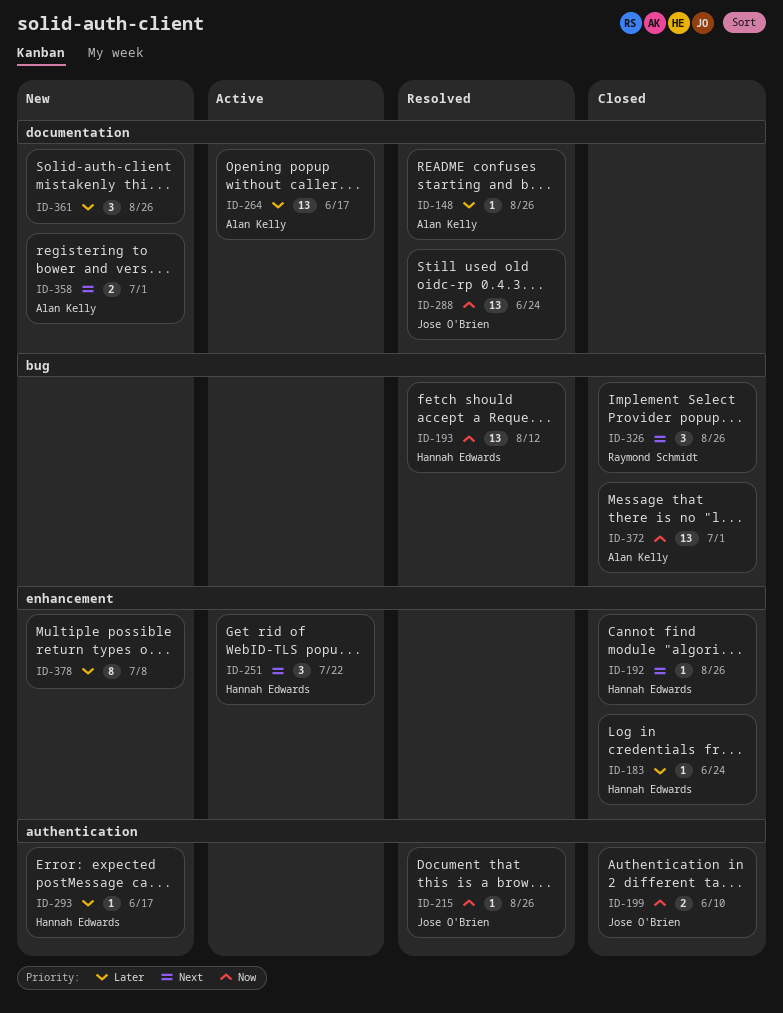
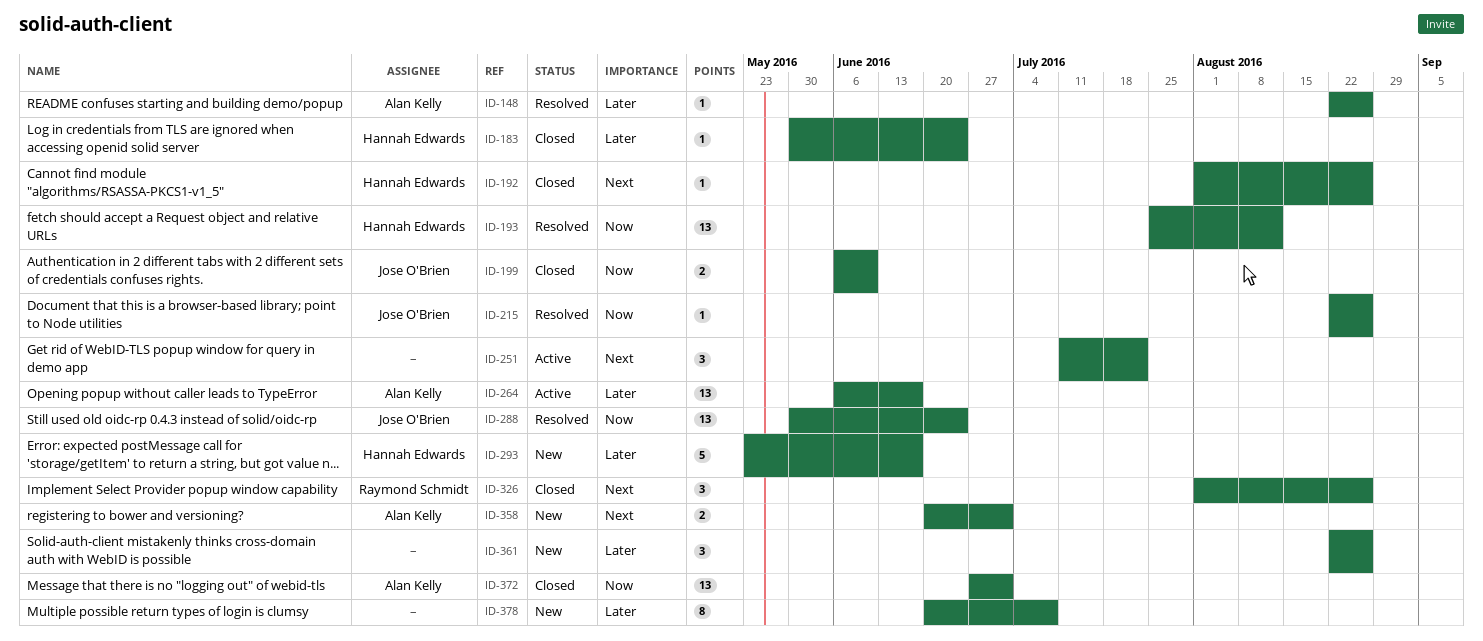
ID-251, owner: Hannah Edwards -> none
ID-293, estimate: 1 -> 5

